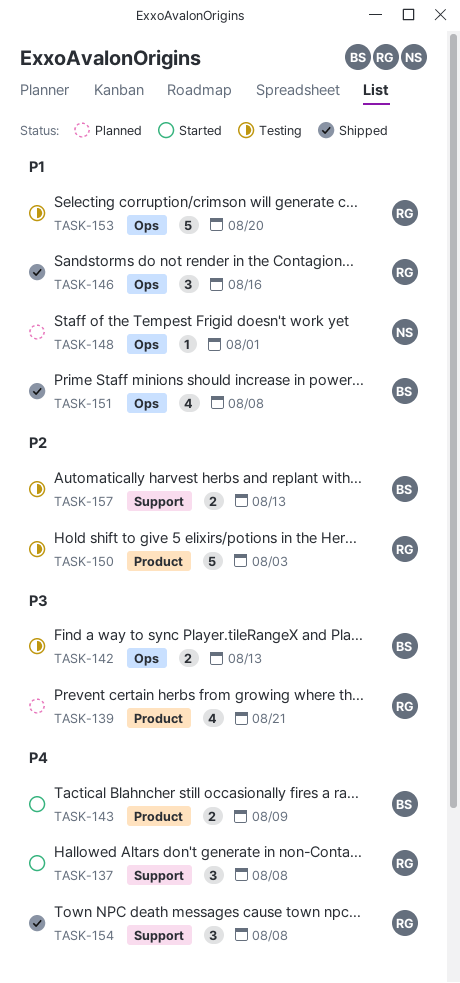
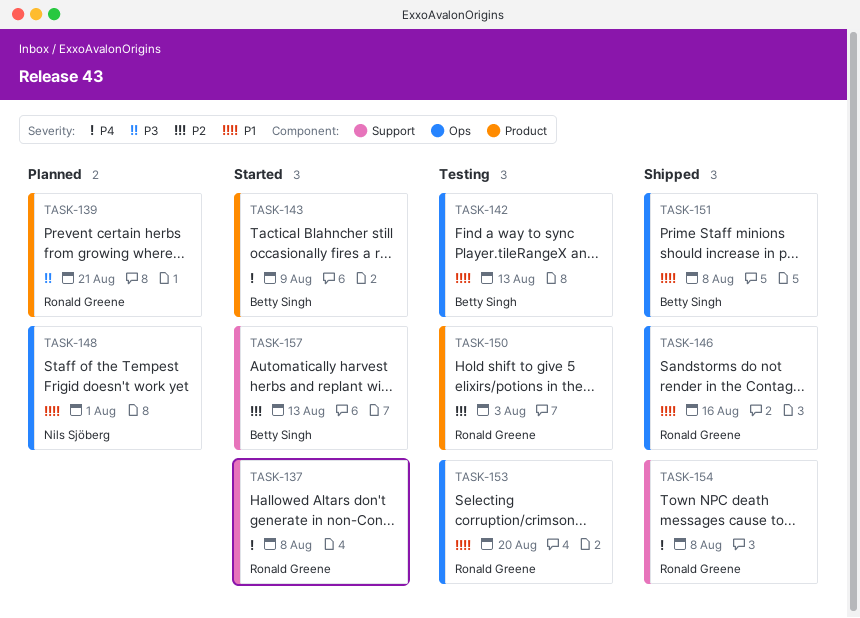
TASK-142, priority: P3 -> P1
TASK-157, status: Testing -> Started

